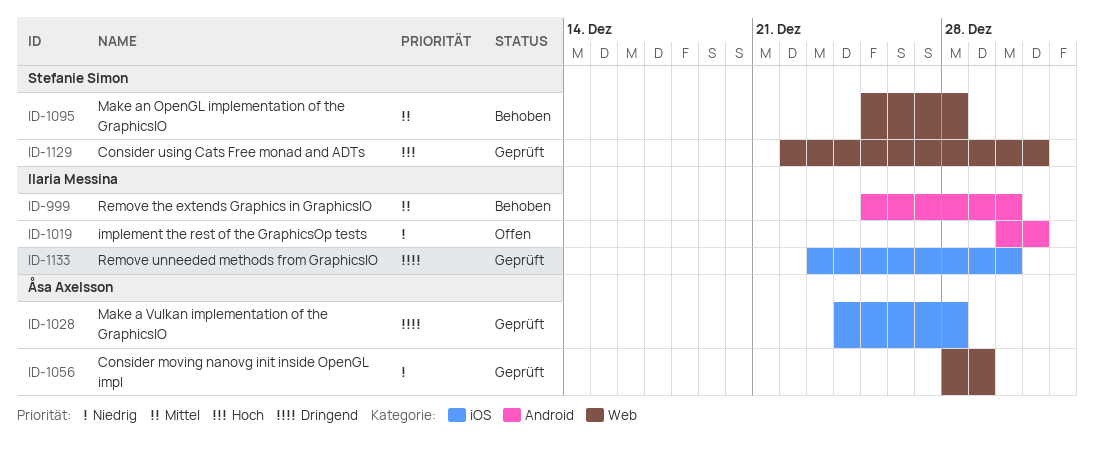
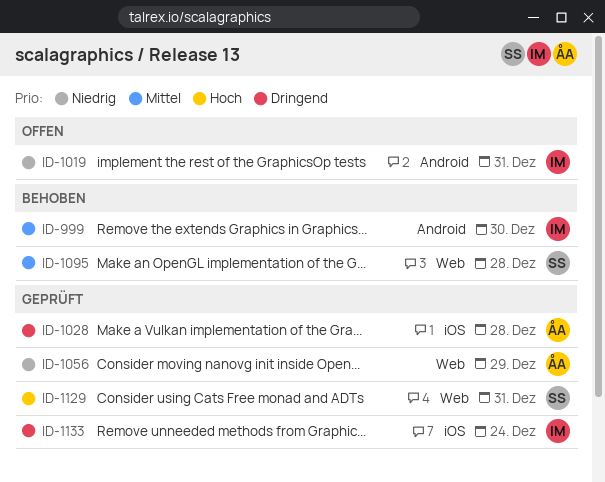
ID-1133, due: Dec 30 -> Dec 24

